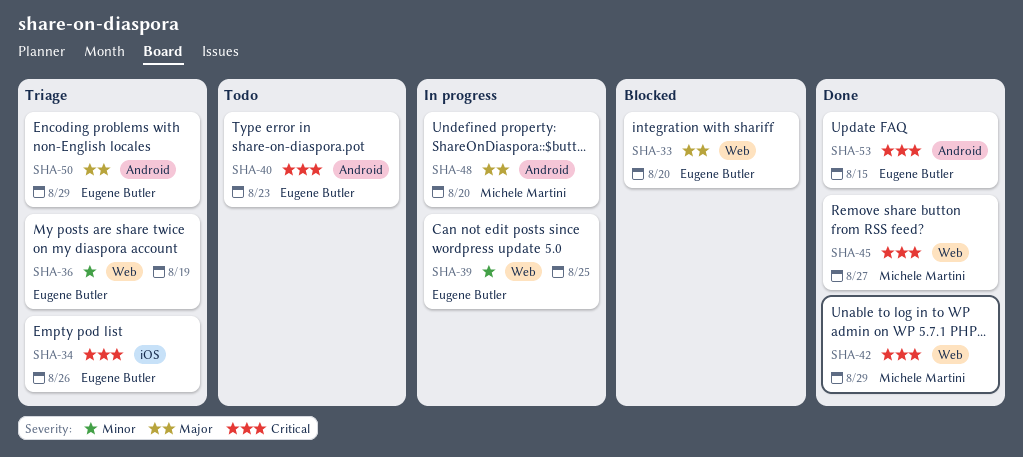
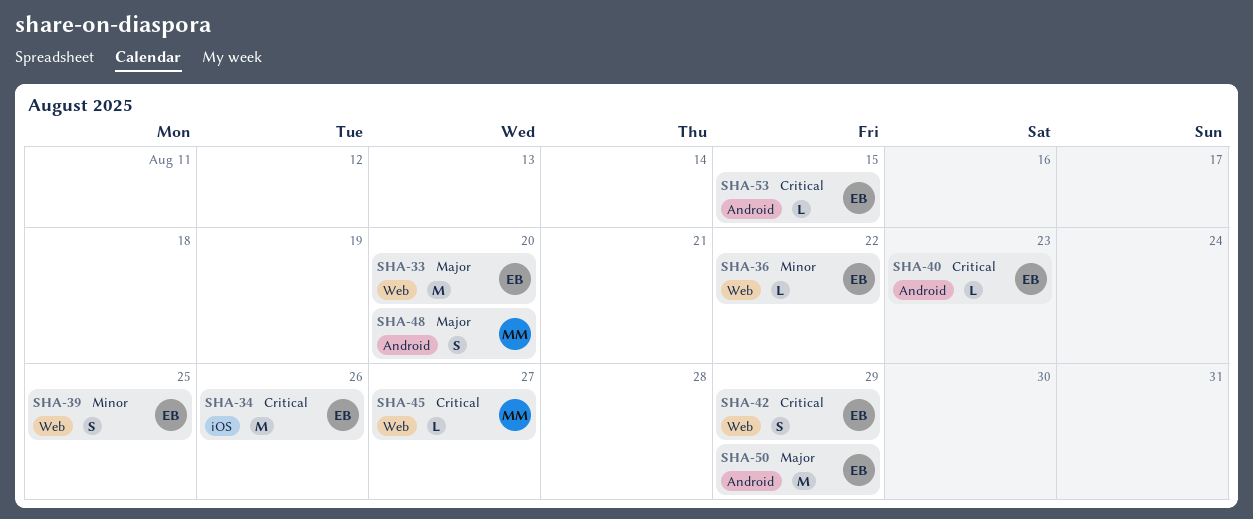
SHA-36, due: Aug 19 -> Aug 22
SHA-42, owner: Michele Martini -> Eugene Butler

